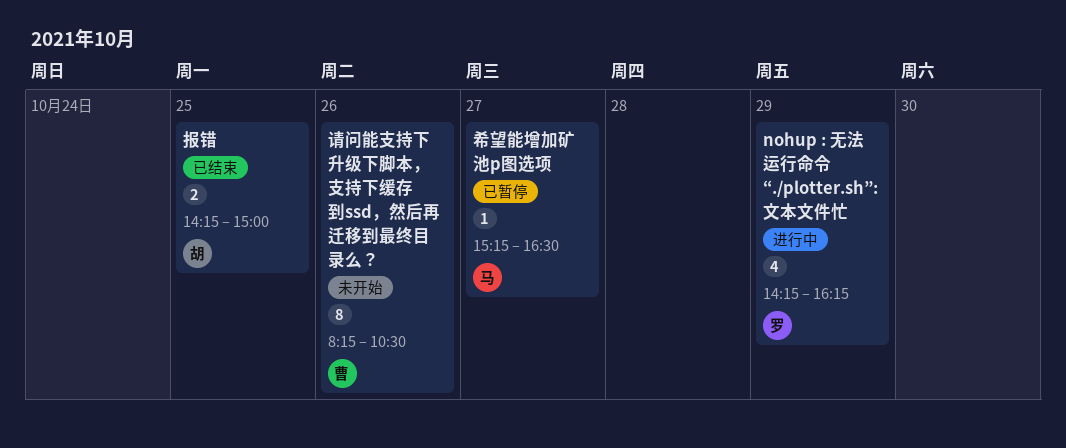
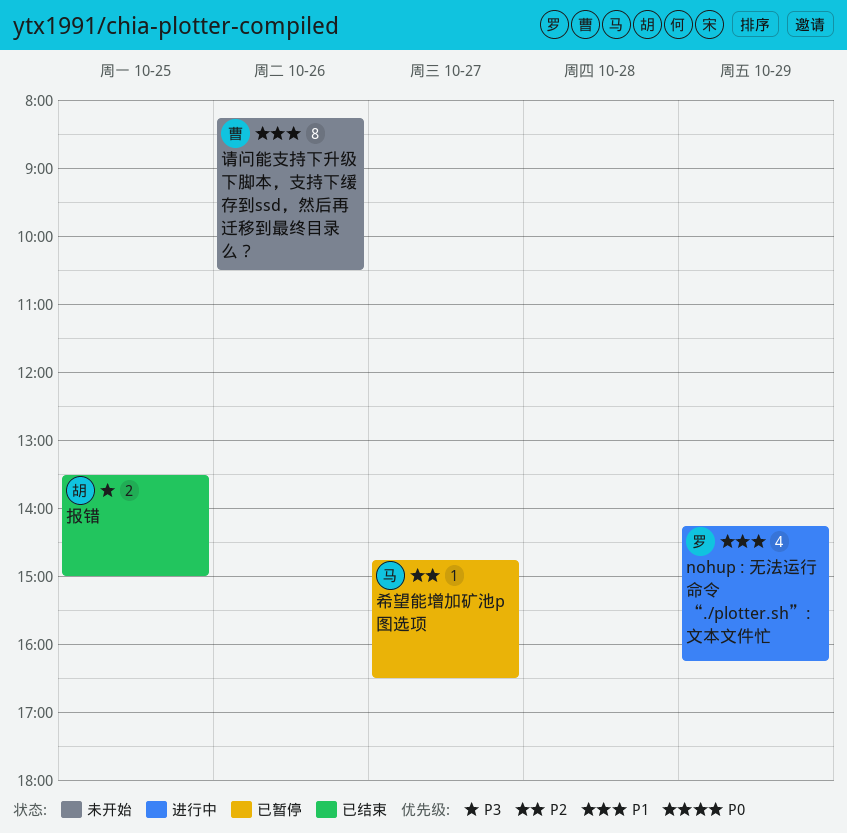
希望能增加矿池p图选项, begins: 15:15 -> 14:45
报错, begins: 14:15 -> 13:30

